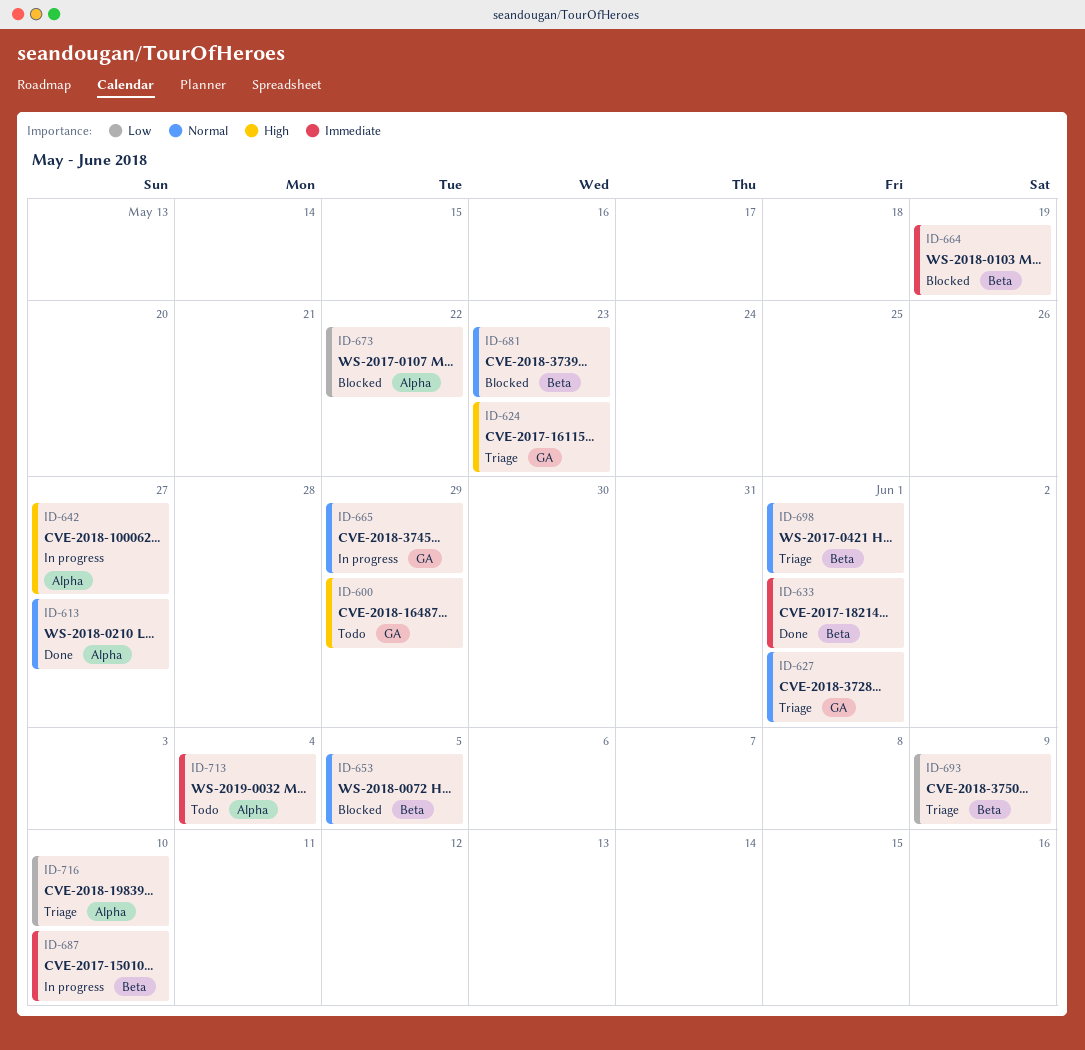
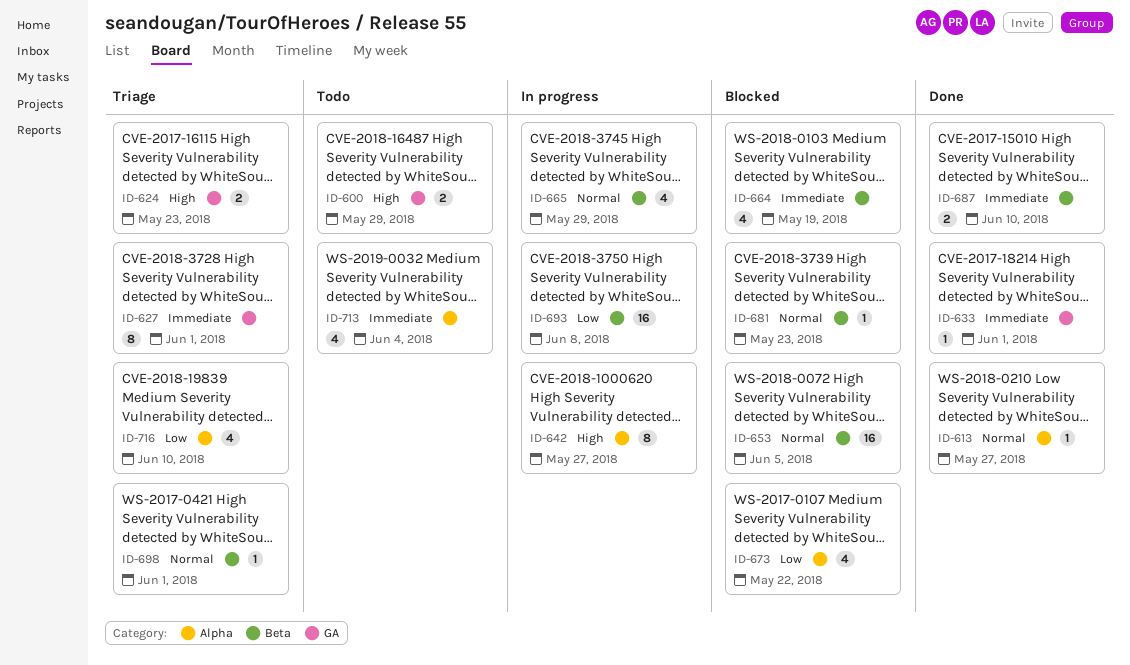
ID-627, priority: Normal -> Immediate
ID-633, label: Beta -> GA
ID-665, label: GA -> Beta
ID-687, status: In progress -> Done
ID-693, status: Triage -> In progress
ID-693, due: Jun 9 -> Jun 8

